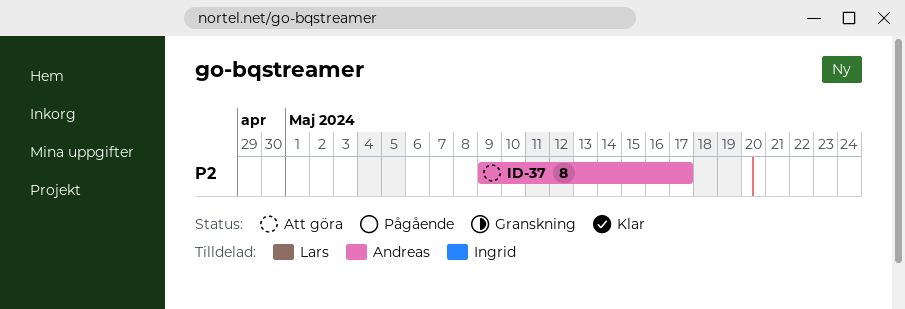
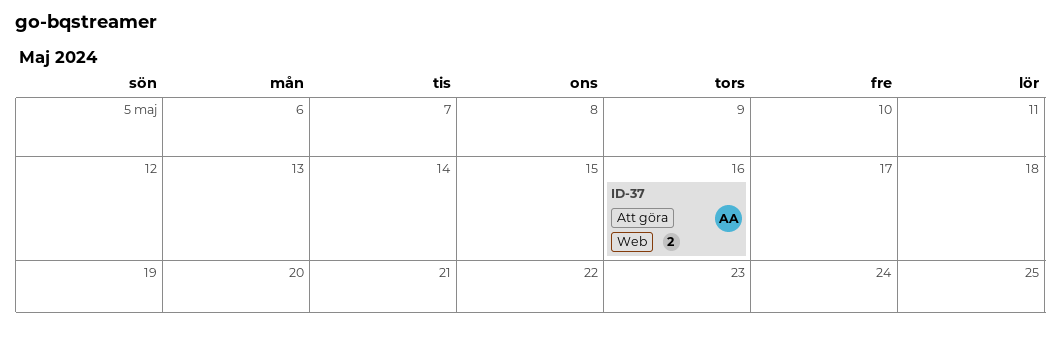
ID-37, estimate: 8 -> 2
ID-37, due: May 17 -> May 16

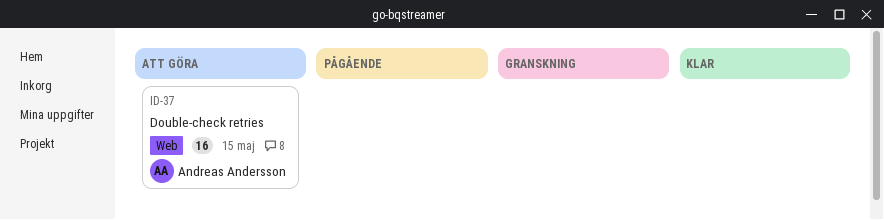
ID-37, estimate: 2 -> 16
ID-37, due: May 16 -> May 15

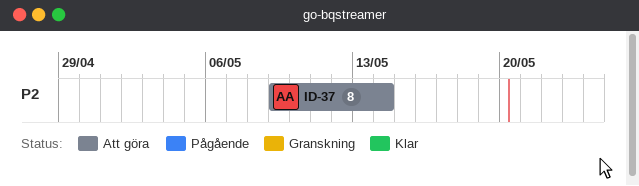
ID-37, estimate: 16 -> 8
ID-37, due: May 15 -> May 14

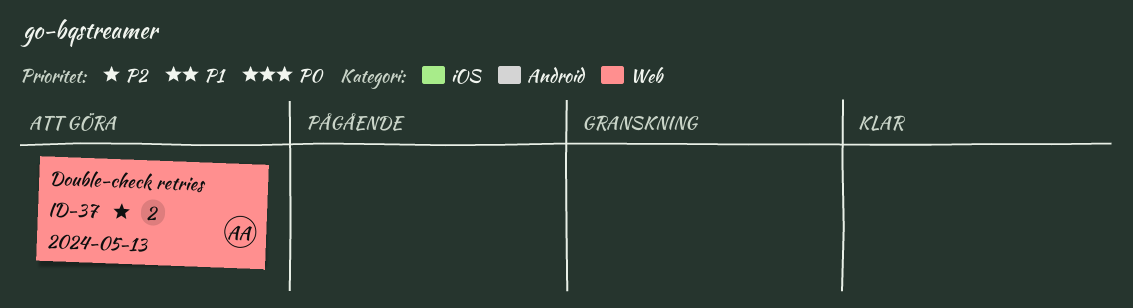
ID-37, estimate: 8 -> 2
ID-37, due: May 14 -> May 13

